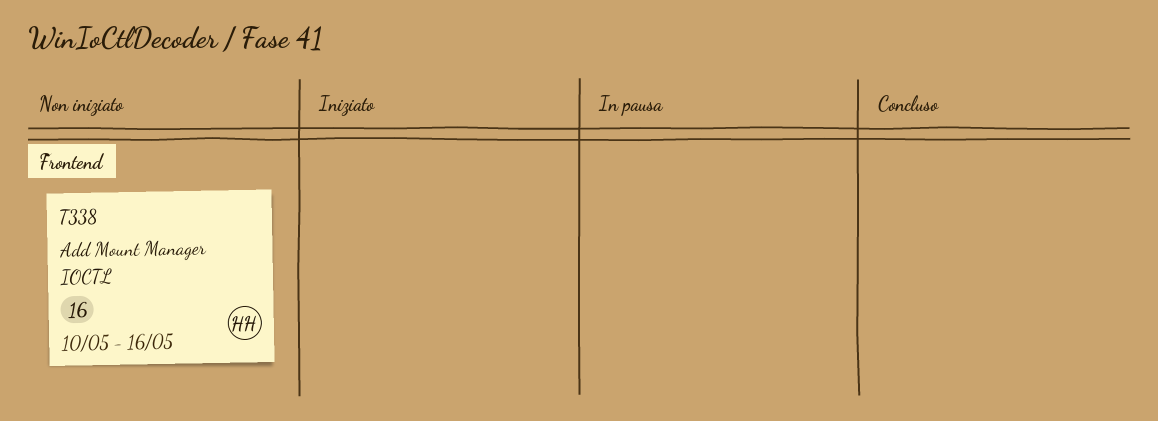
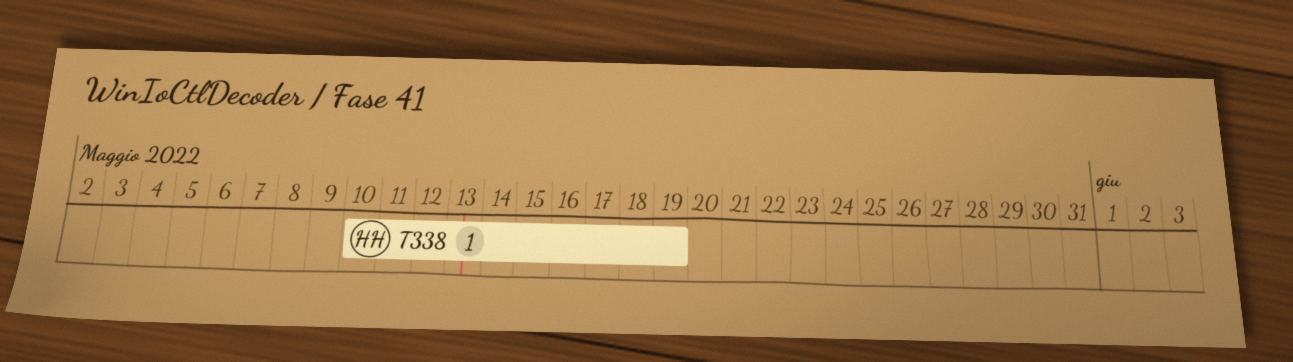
T338, estimate: 16 -> 1
T338, due: May 16 -> May 19

